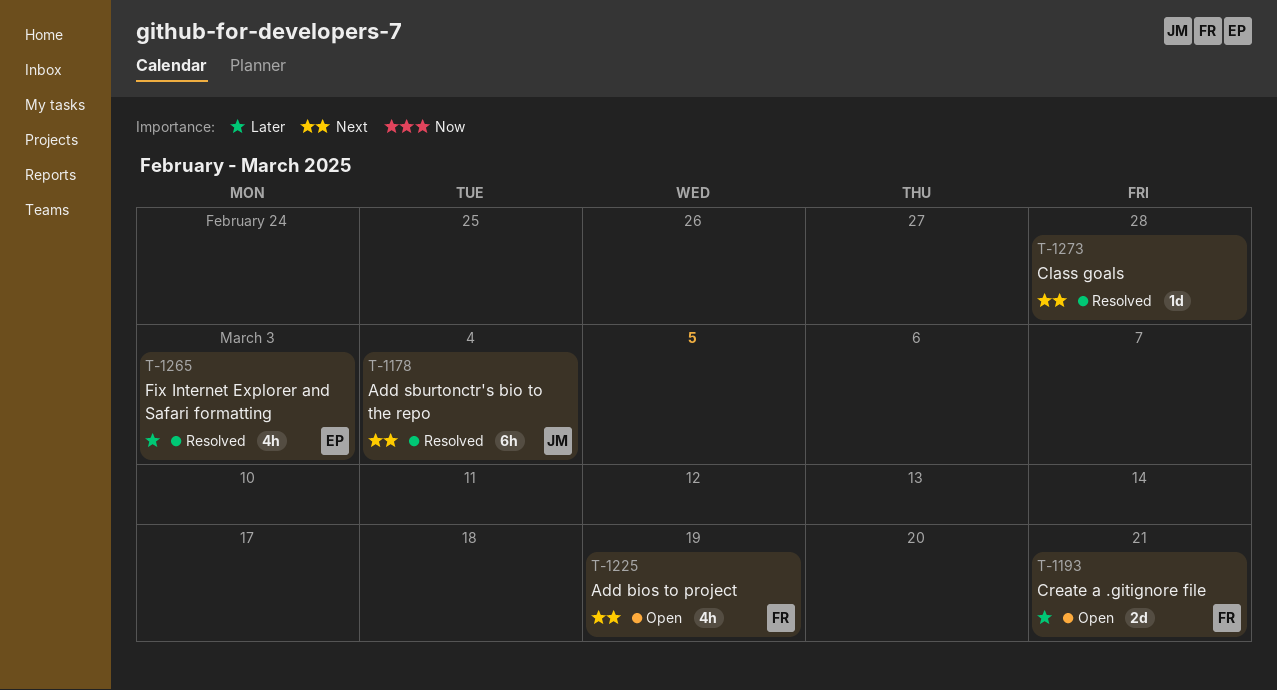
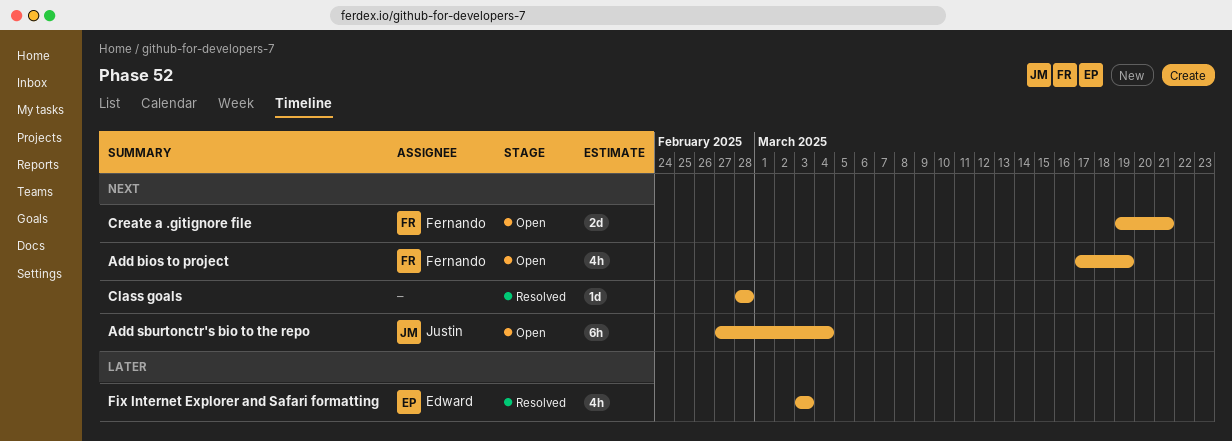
Add sburtonctr's bio to the repo, status: Resolved -> Open
Create a .gitignore file, priority: Later -> Next

